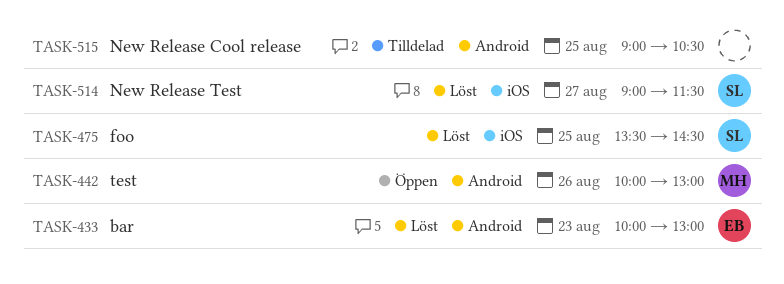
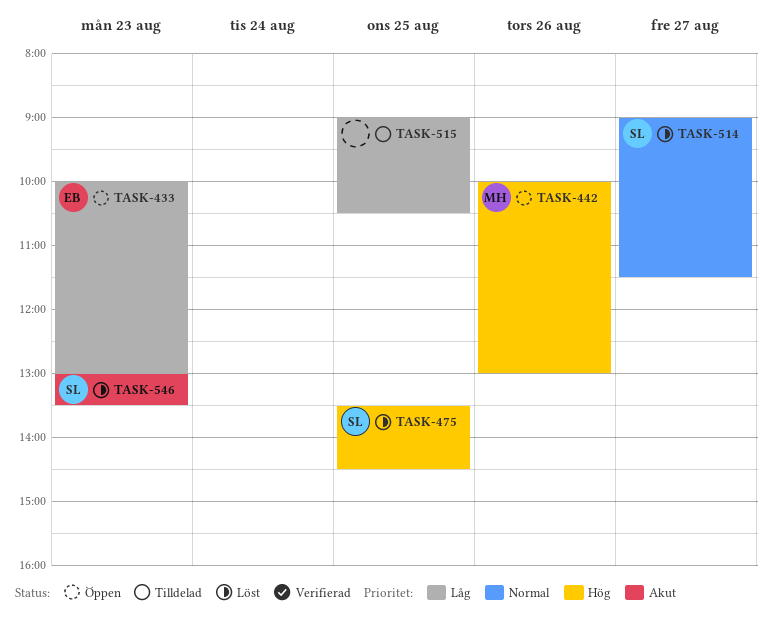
TASK-433, status: Löst -> Öppen
TASK-546: none -> present

